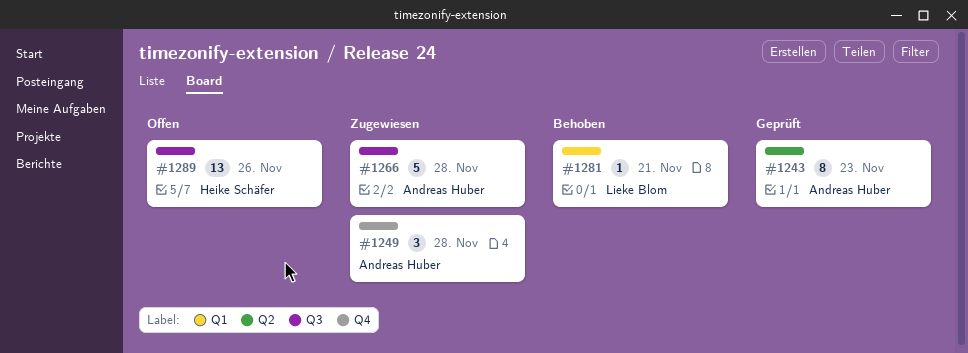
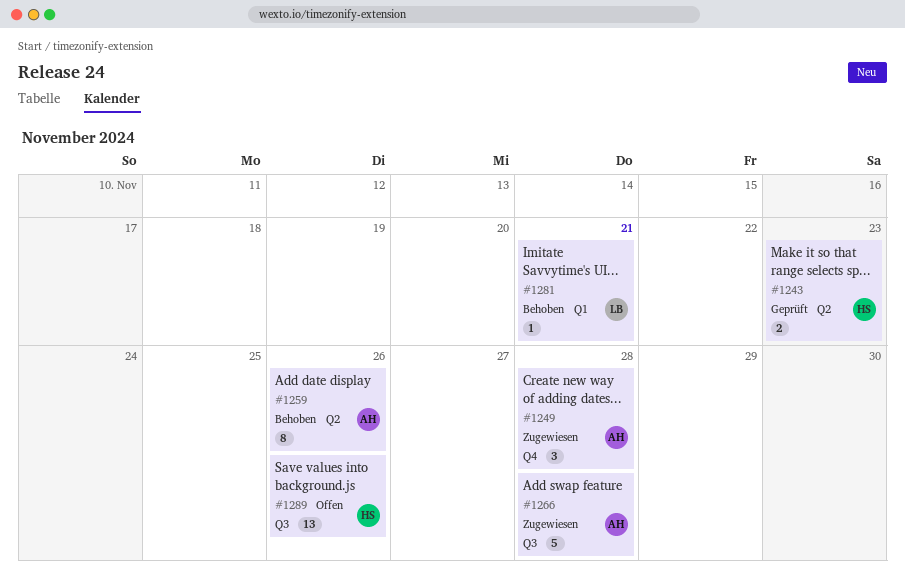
#1243, owner: Andreas Huber -> Heike Schäfer
#1243, estimate: 8 -> 2
#1259: none -> present

